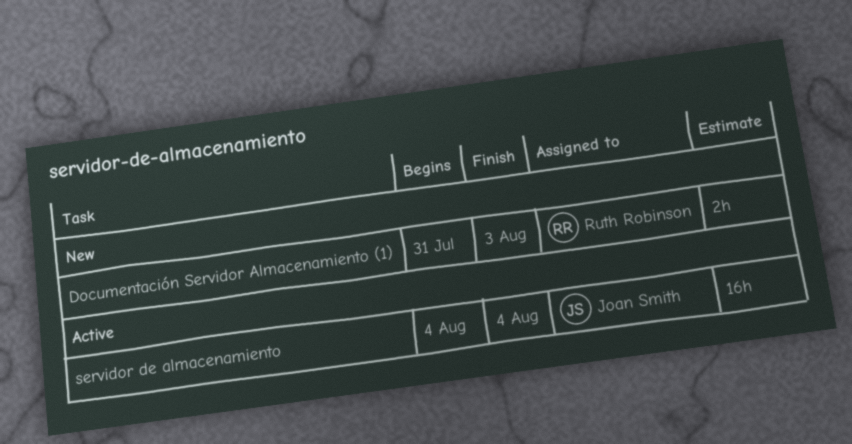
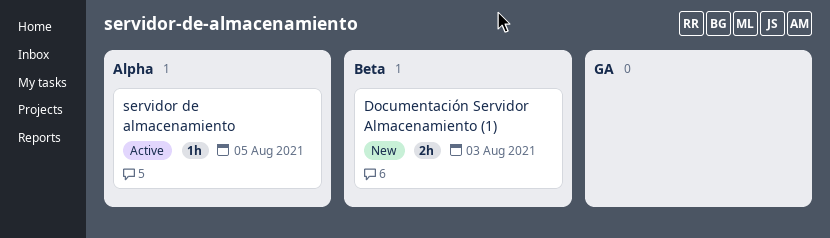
servidor de almacenamiento, estimate: 16h -> 1h
servidor de almacenamiento, due: Aug 4 -> Aug 5

